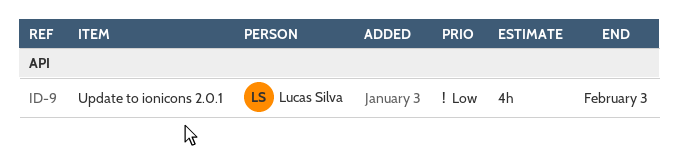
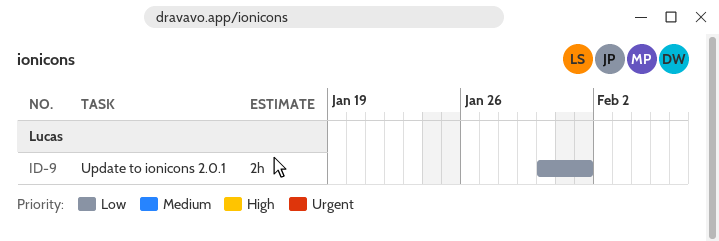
ID-9, estimate: 4h -> 2h
ID-9, due: Feb 3 -> Feb 1

